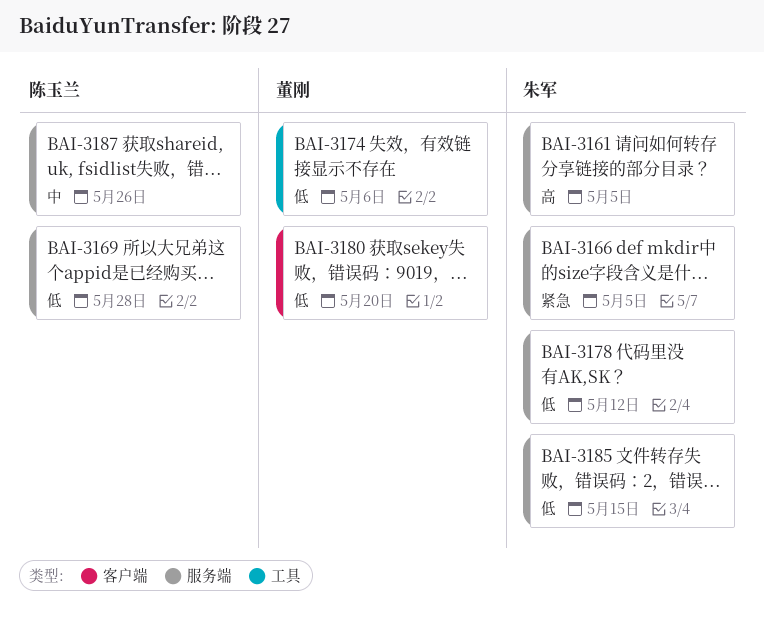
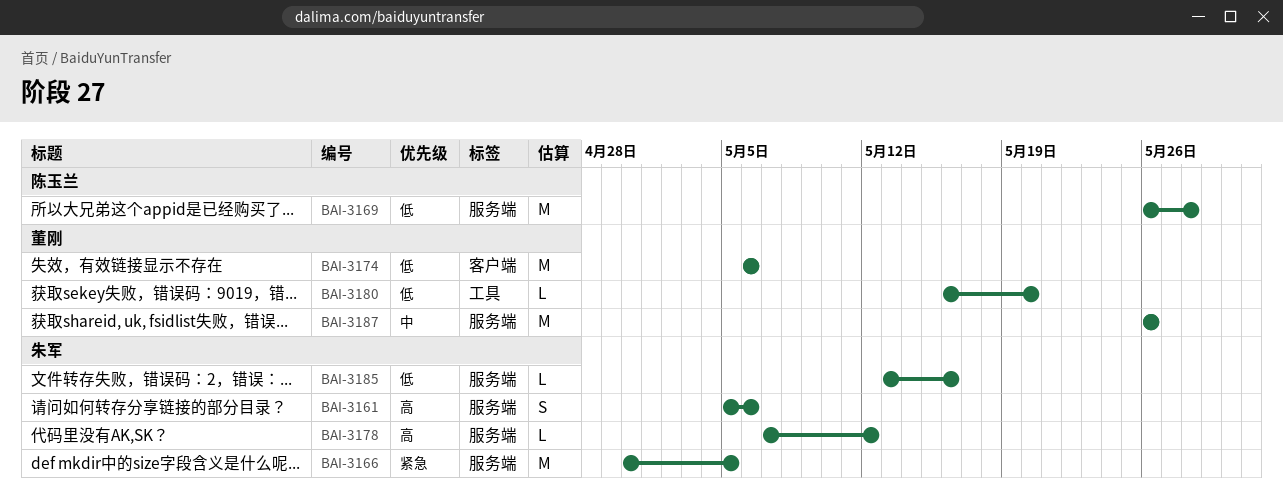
BAI-3161, due: May 5 -> May 6
BAI-3174, label: 工具 -> 客户端
BAI-3178, priority: 低 -> 高
BAI-3180, label: 客户端 -> 工具
BAI-3185, due: May 15 -> May 16
BAI-3187, owner: 陈玉兰 -> 董刚

